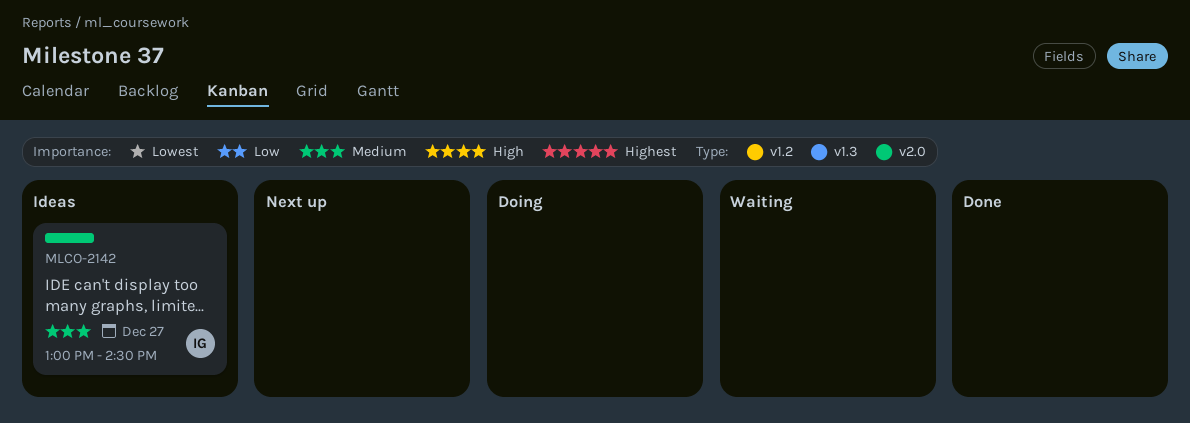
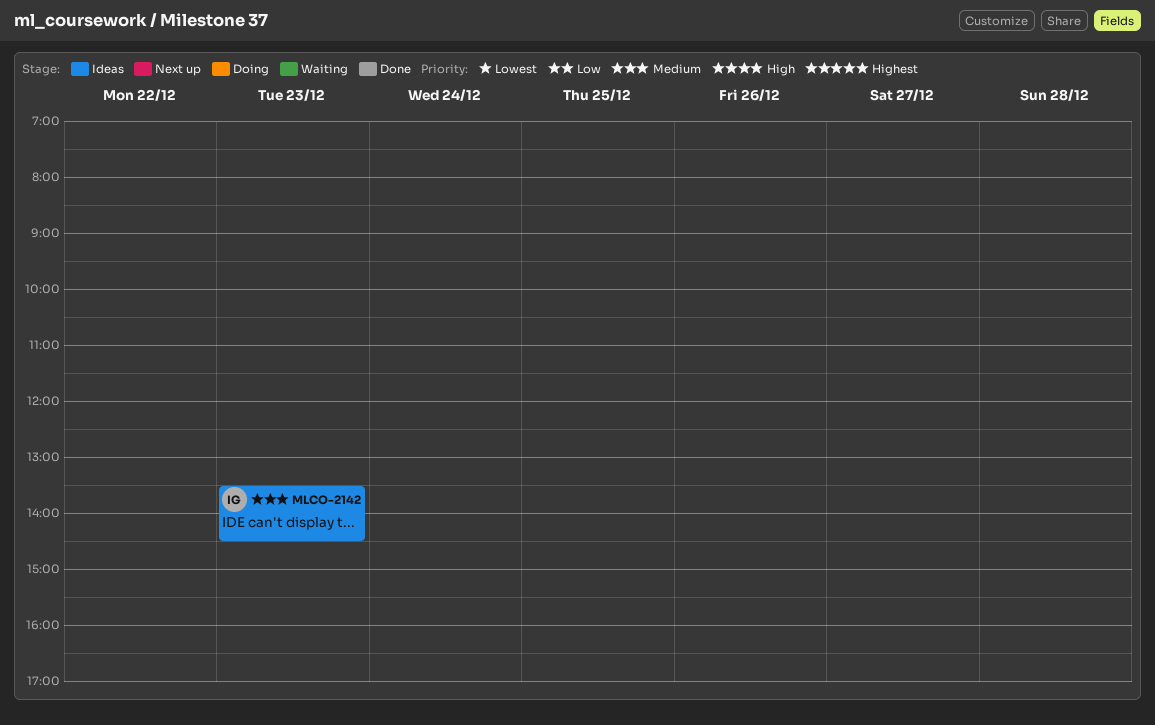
MLCO-2142, day: Dec 27 -> Dec 23
MLCO-2142, begins: 13:00 -> 13:30

